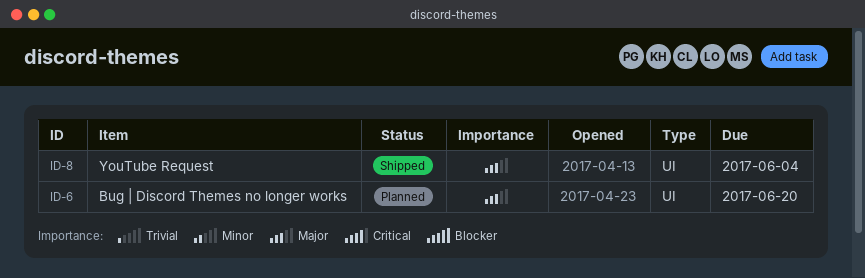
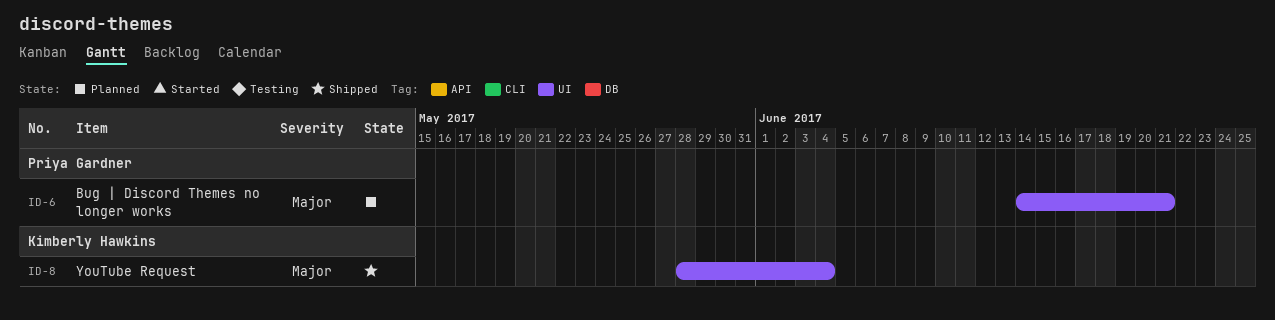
ID-6, due: Jun 20 -> Jun 21

